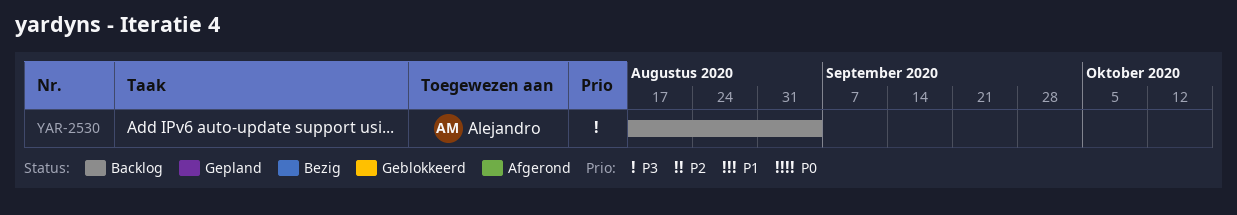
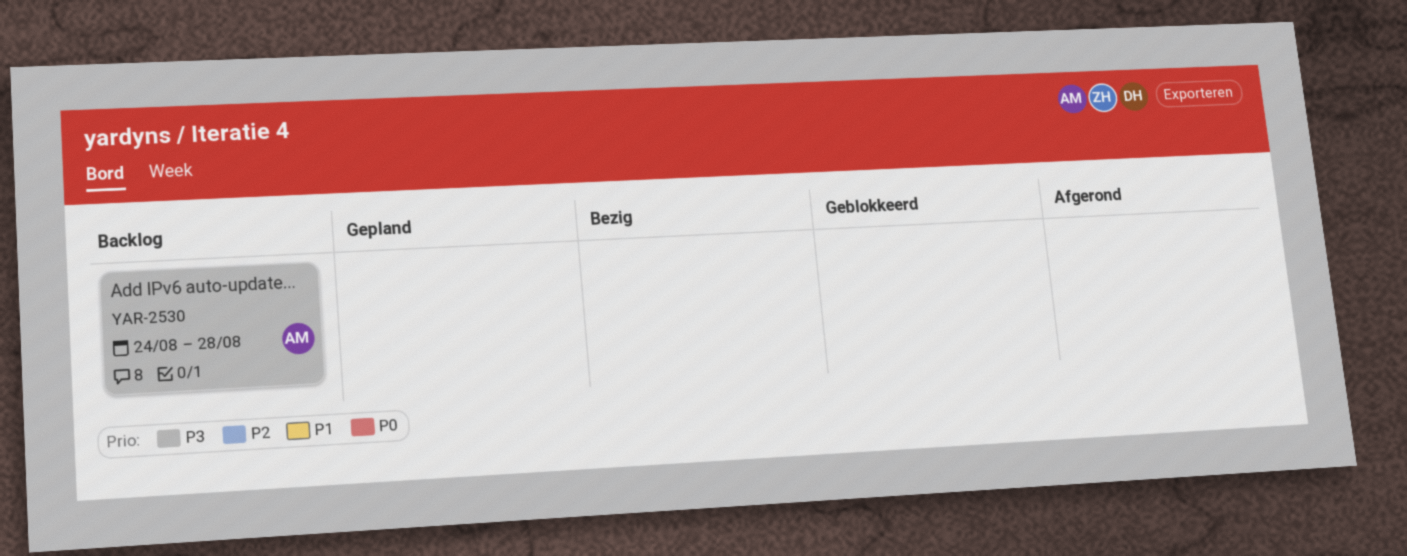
YAR-2530, start: Aug 17 -> Aug 24
YAR-2530, due: Sep 4 -> Aug 28

